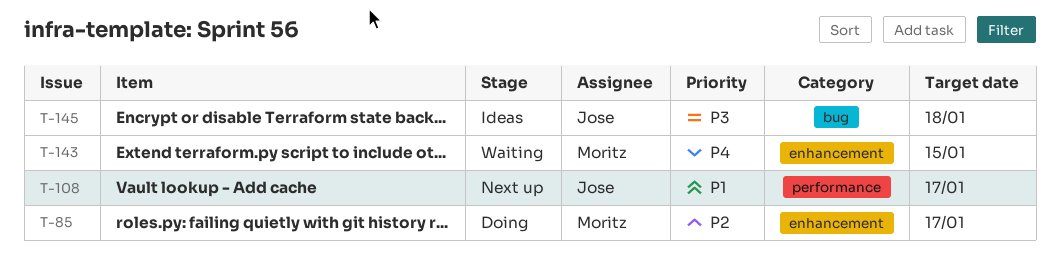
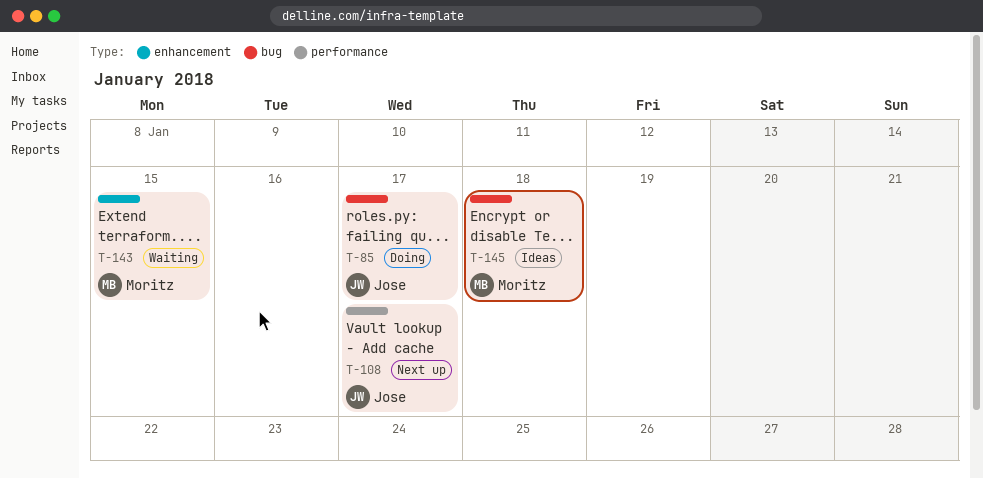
T-85, owner: Moritz -> Jose
T-85, label: enhancement -> bug
T-145, owner: Jose -> Moritz

